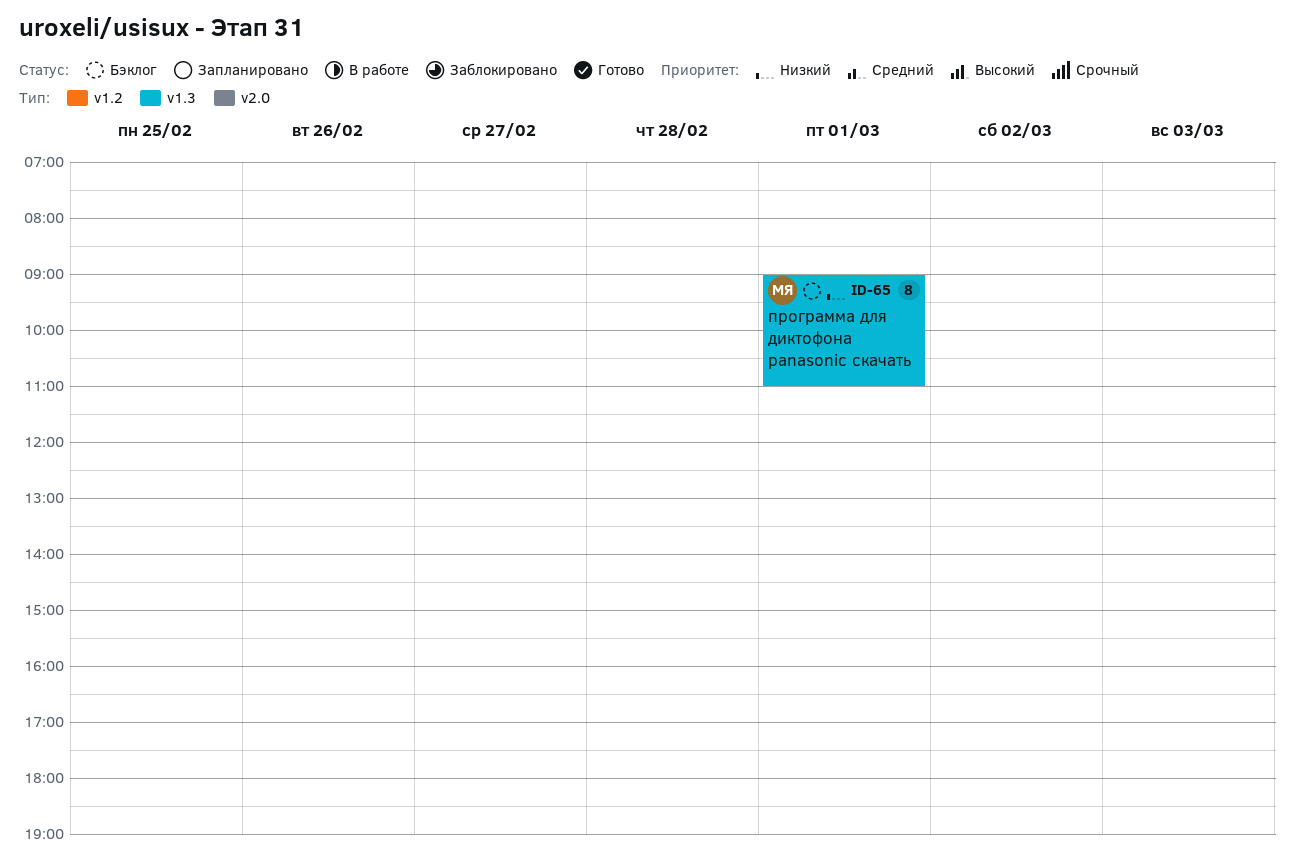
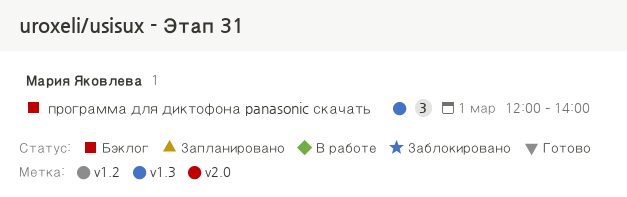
программа для диктофона panasonic скачать, estimate: 8 -> 3
программа для диктофона panasonic скачать, begins: 09:00 -> 12:00
программа для диктофона panasonic скачать, ends: 11:00 -> 14:00

